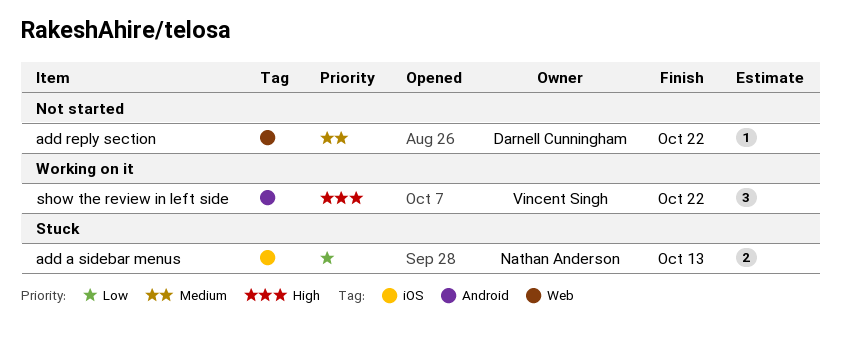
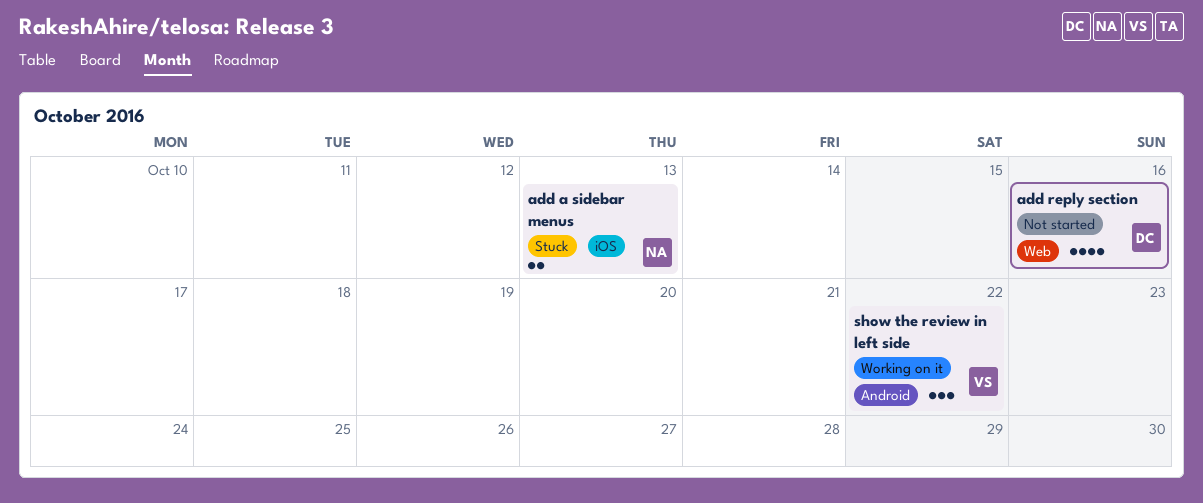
add reply section, estimate: 1 -> 4
add reply section, due: Oct 22 -> Oct 16

